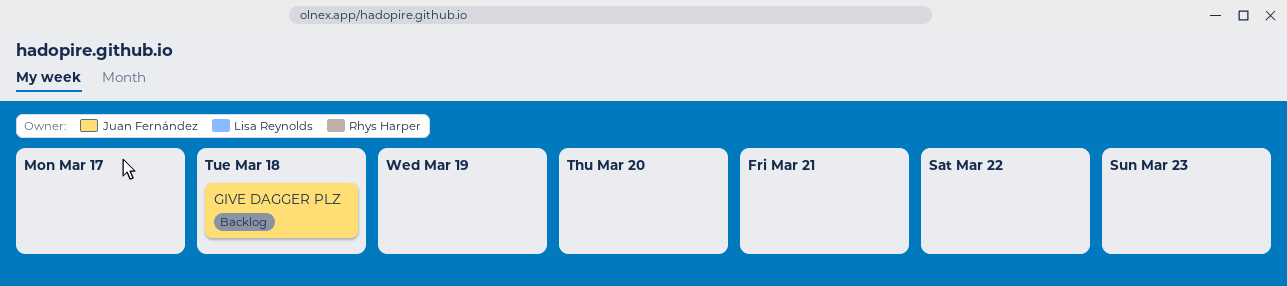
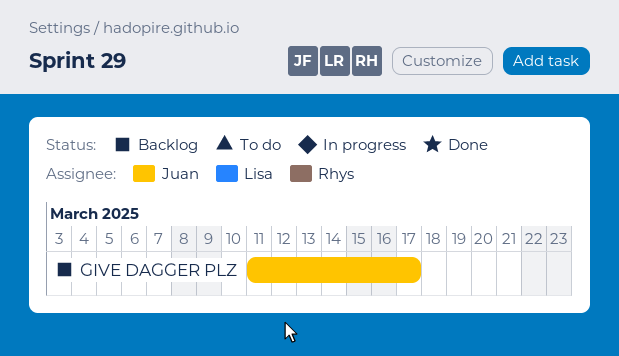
GIVE DAGGER PLZ, due: Mar 18 -> Mar 17

